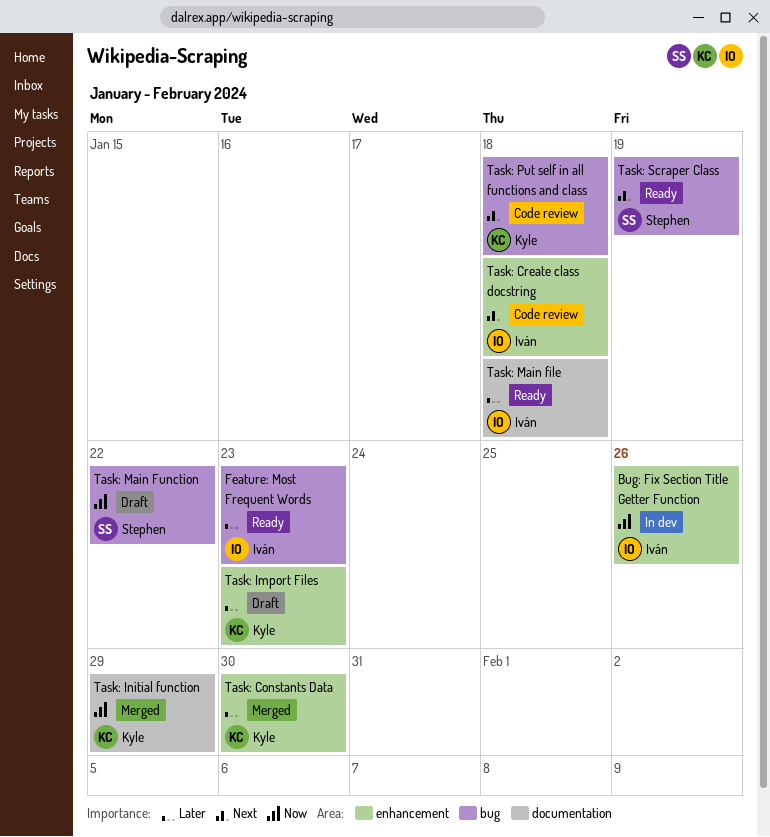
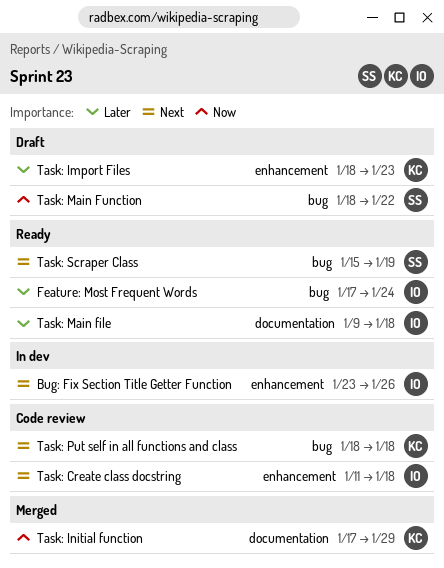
Bug: Fix Section Title Getter Function, priority: Now -> Next
Feature: Most Frequent Words, due: Jan 23 -> Jan 24
Task: Constants Data: present -> none

